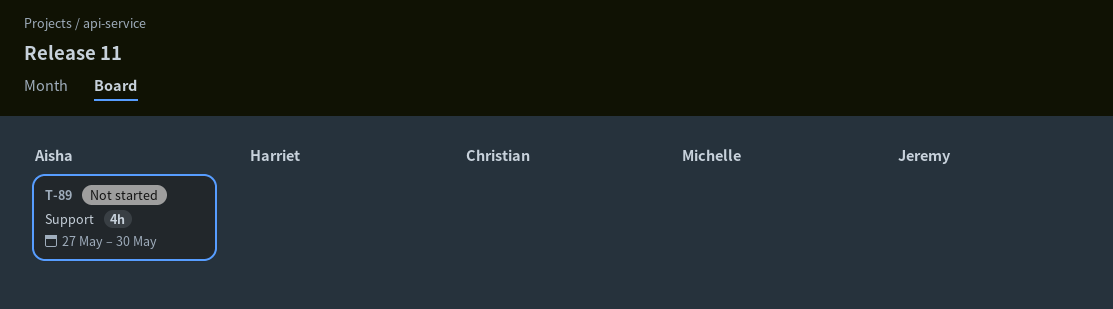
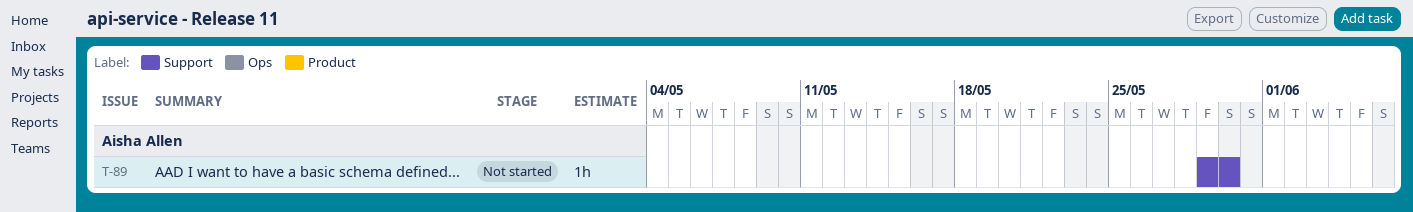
T-89, estimate: 4h -> 1h
T-89, start: May 27 -> May 29

